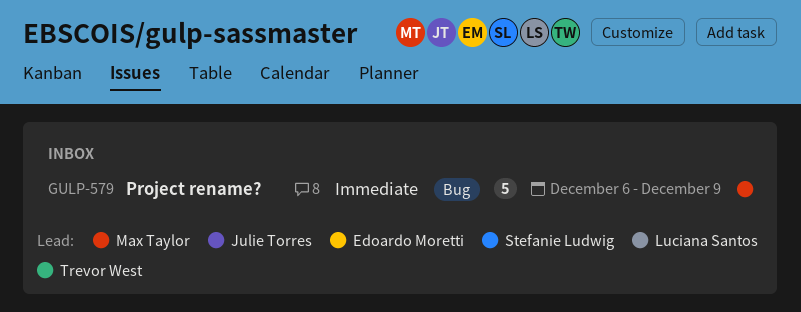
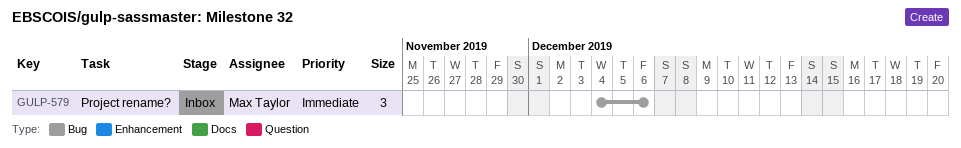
GULP-579, estimate: 5 -> 3
GULP-579, start: Dec 6 -> Dec 4
GULP-579, due: Dec 9 -> Dec 6

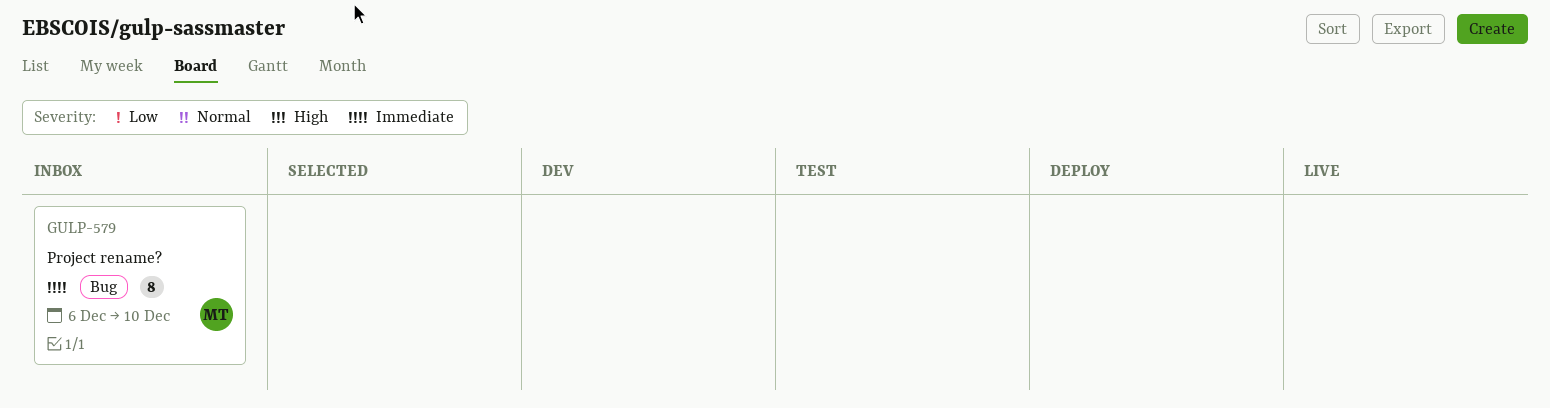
GULP-579, estimate: 3 -> 8
GULP-579, start: Dec 4 -> Dec 6
GULP-579, due: Dec 6 -> Dec 10

